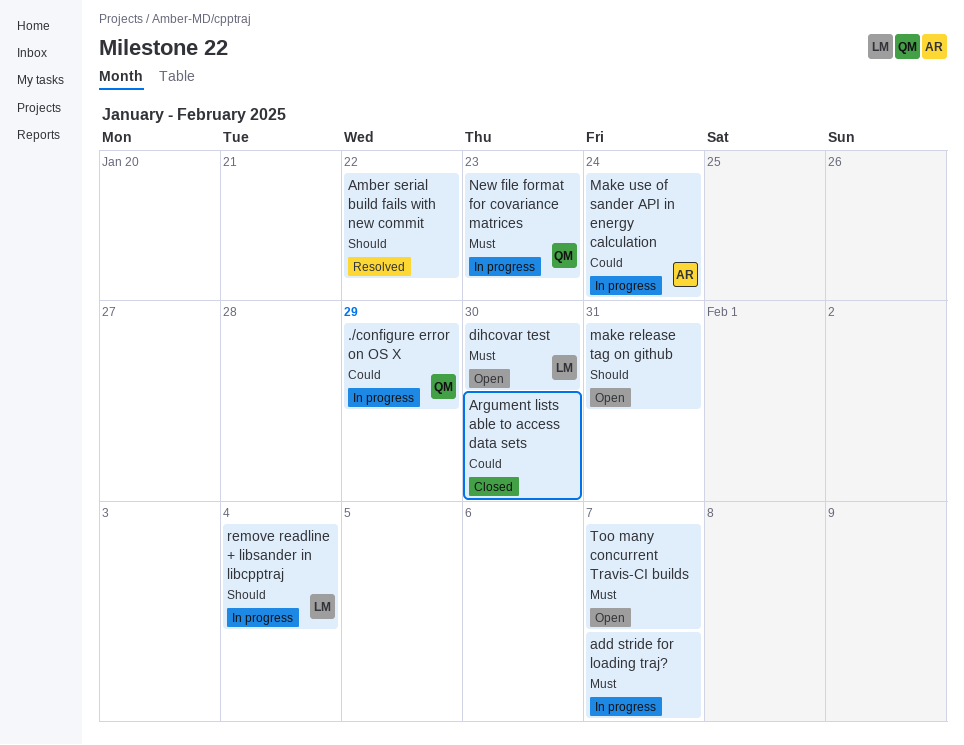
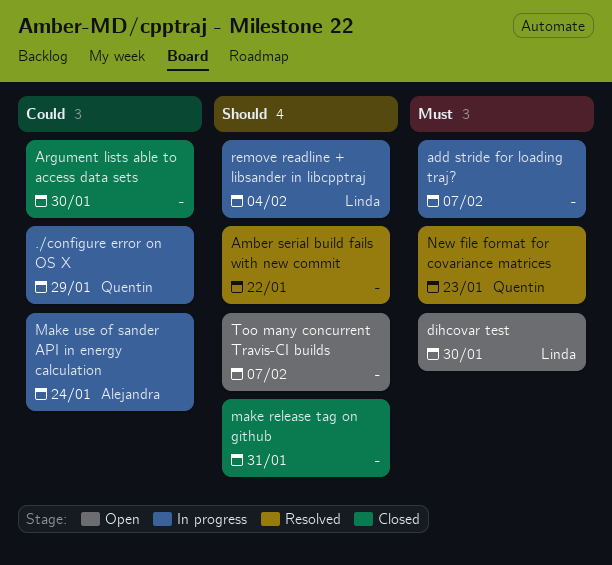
make release tag on github, status: Open -> Closed
New file format for covariance matrices, status: In progress -> Resolved
Too many concurrent Travis-CI builds, priority: Must -> Should

